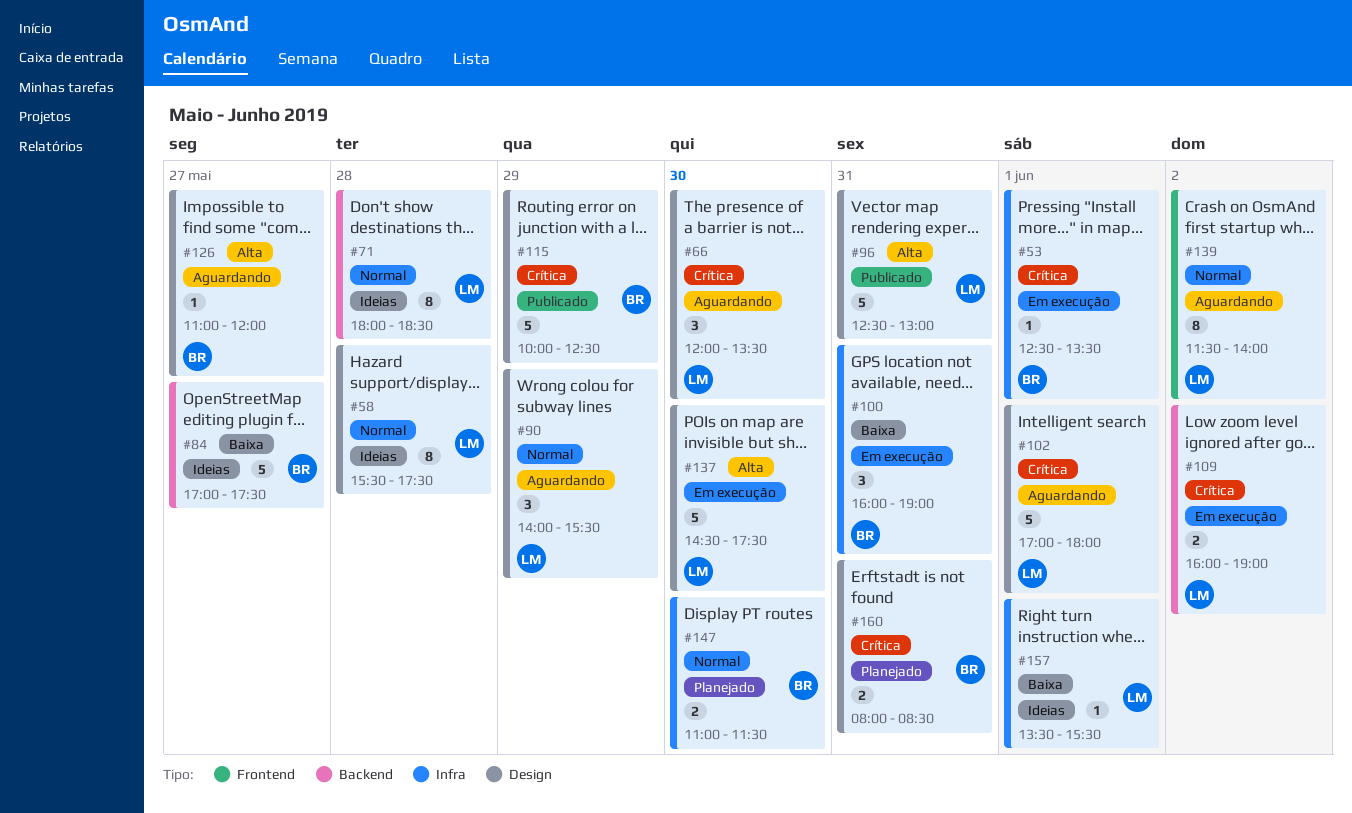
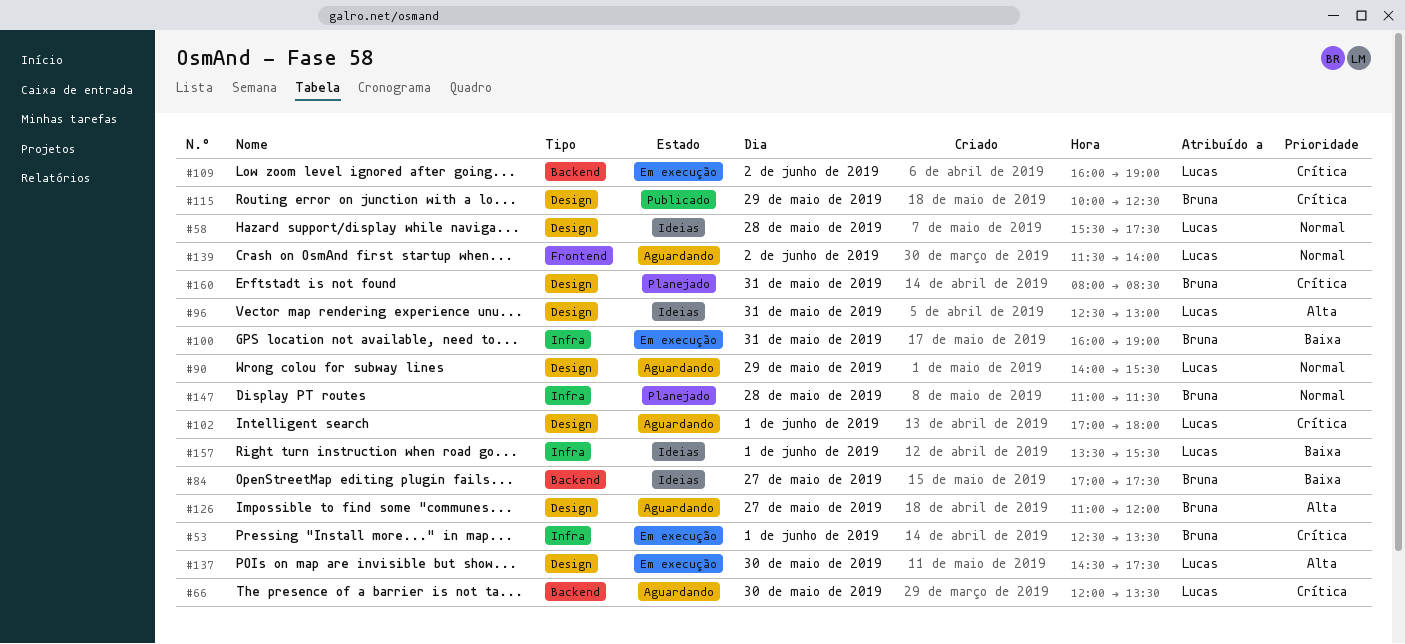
#66, label: Design -> Backend
#71: present -> none
#96, status: Publicado -> Ideias
#147, day: May 30 -> May 28

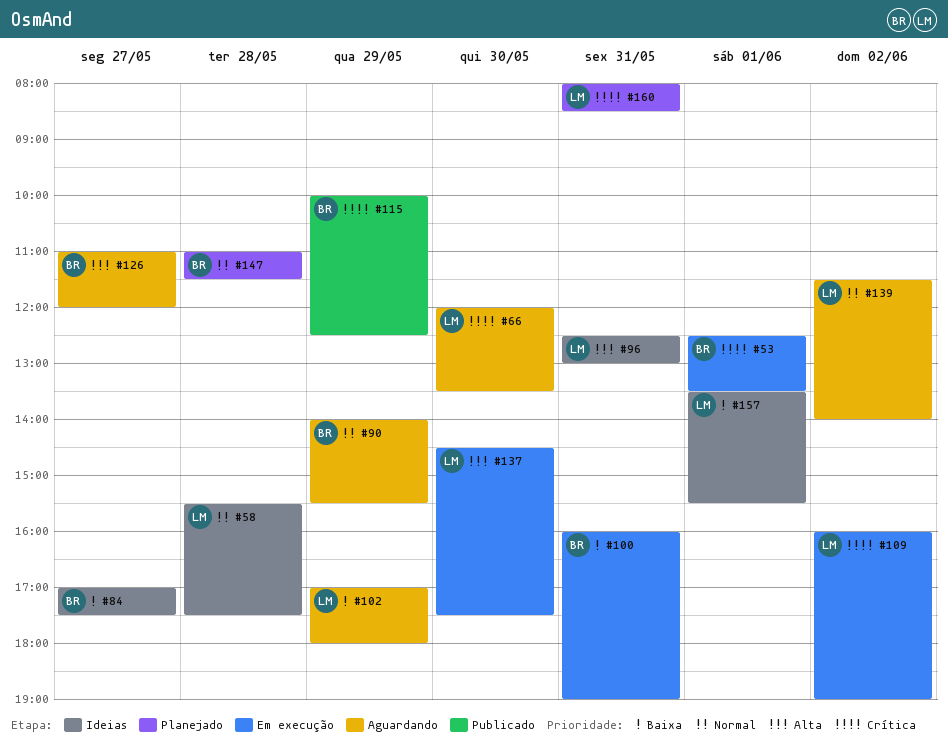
#90, owner: Lucas -> Bruna
#102, priority: Crítica -> Baixa
#102, day: Jun 1 -> May 29
#160, owner: Bruna -> Lucas

